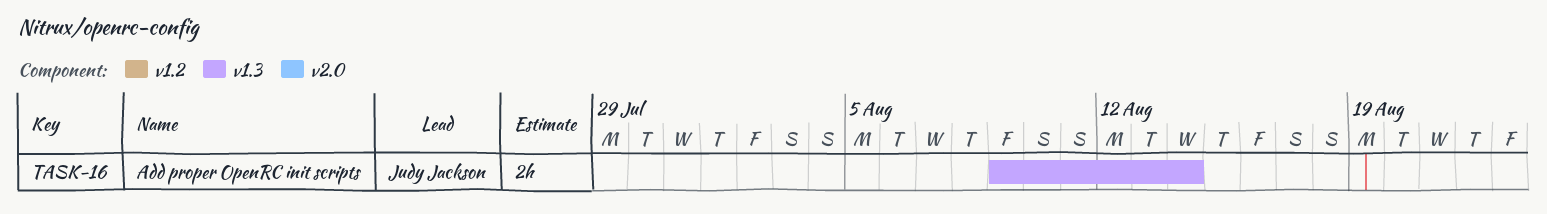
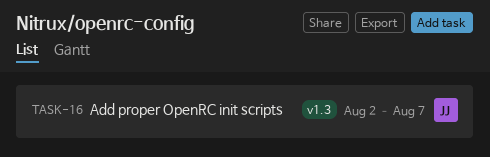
TASK-16, start: Aug 9 -> Aug 2
TASK-16, due: Aug 14 -> Aug 7

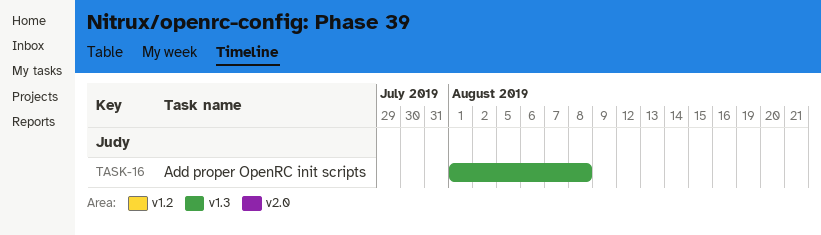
TASK-16, start: Aug 2 -> Aug 1
TASK-16, due: Aug 7 -> Aug 8

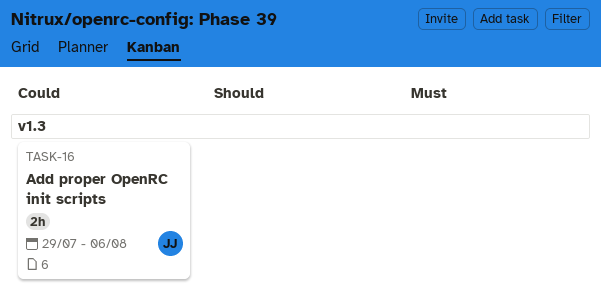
TASK-16, start: Aug 1 -> Jul 29
TASK-16, due: Aug 8 -> Aug 6

